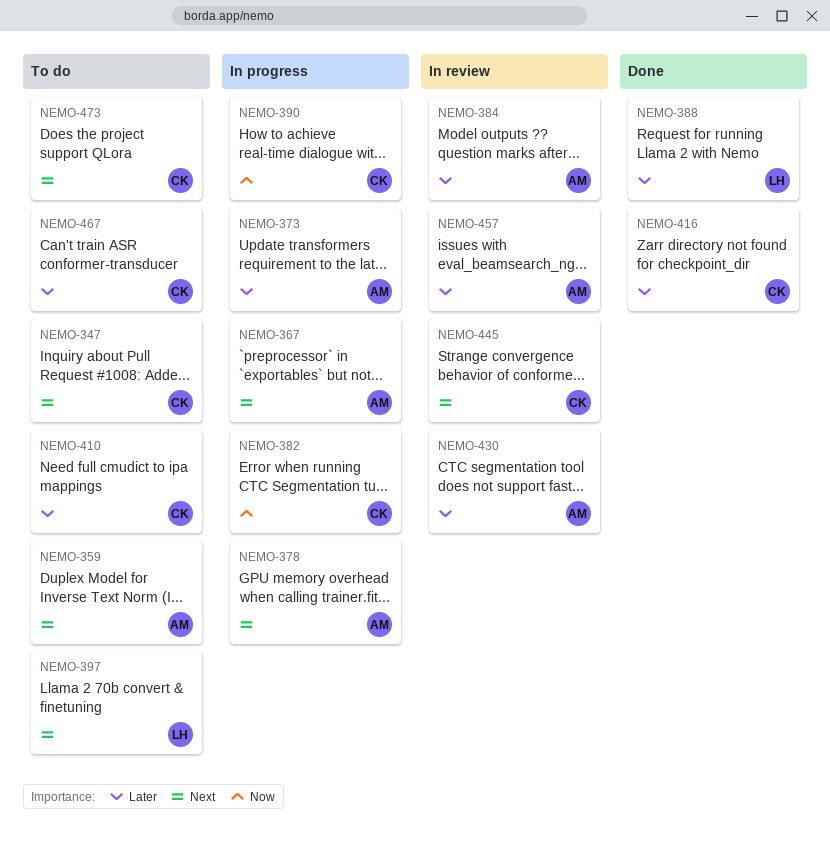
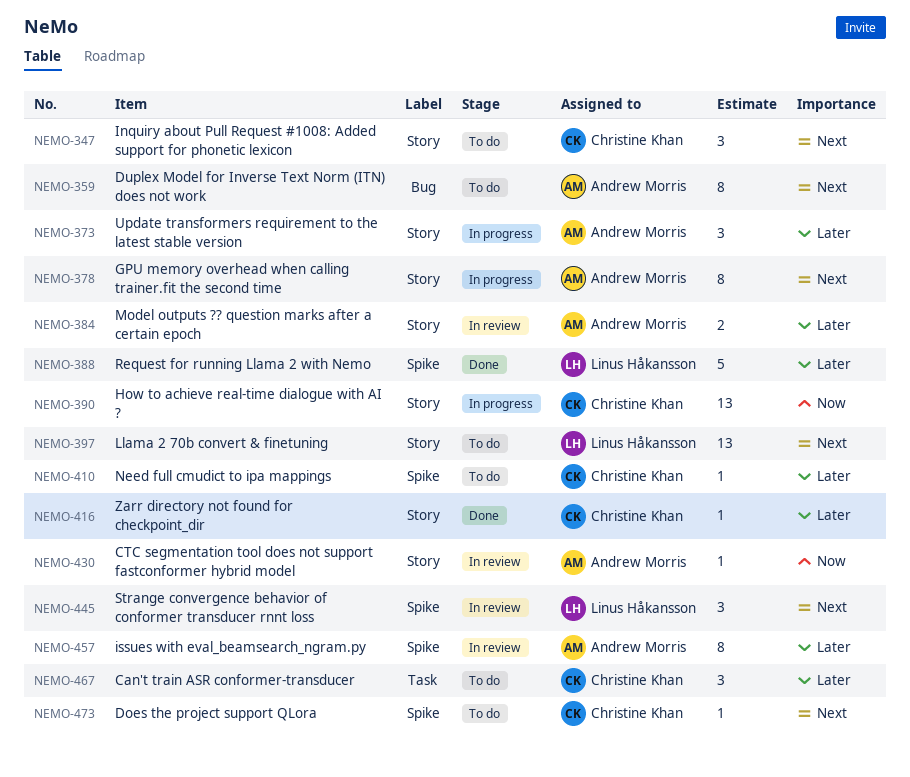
NEMO-367: present -> none
NEMO-382: present -> none
NEMO-430, priority: Later -> Now
NEMO-445, owner: Christine Khan -> Linus Håkansson

